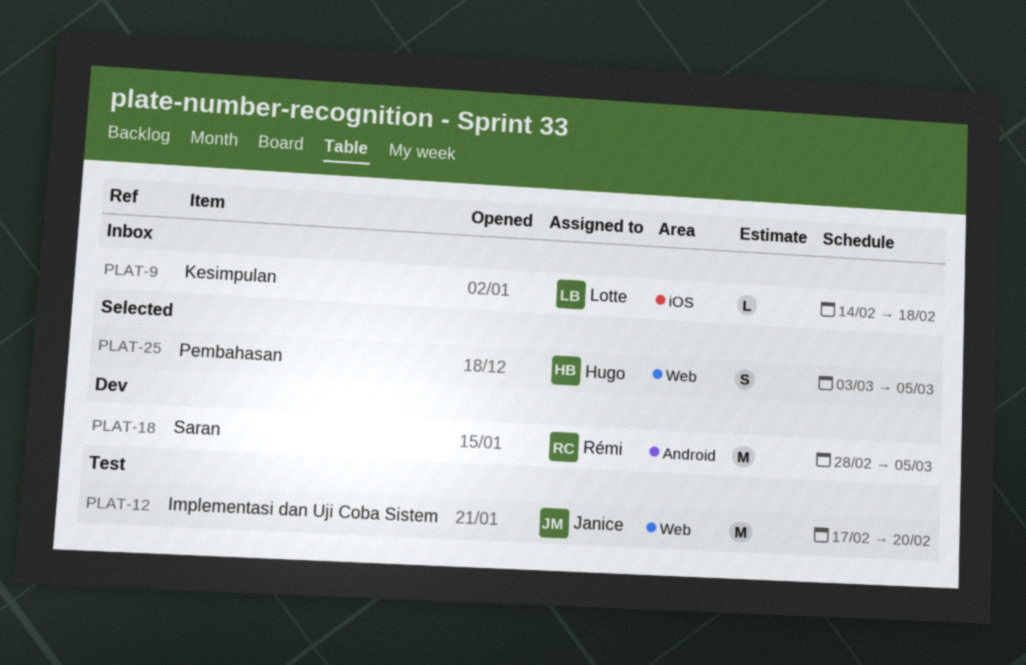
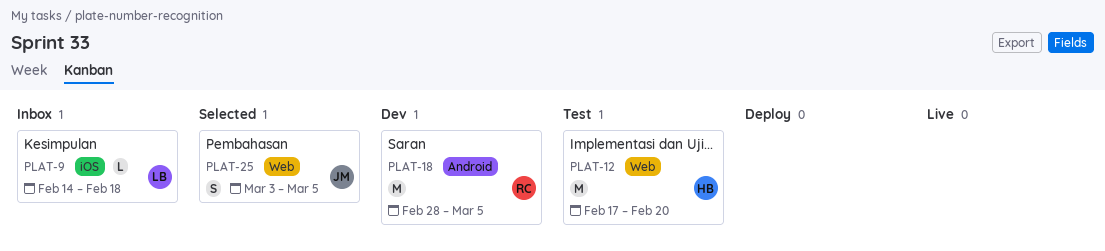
PLAT-12, owner: Janice -> Hugo
PLAT-25, owner: Hugo -> Janice

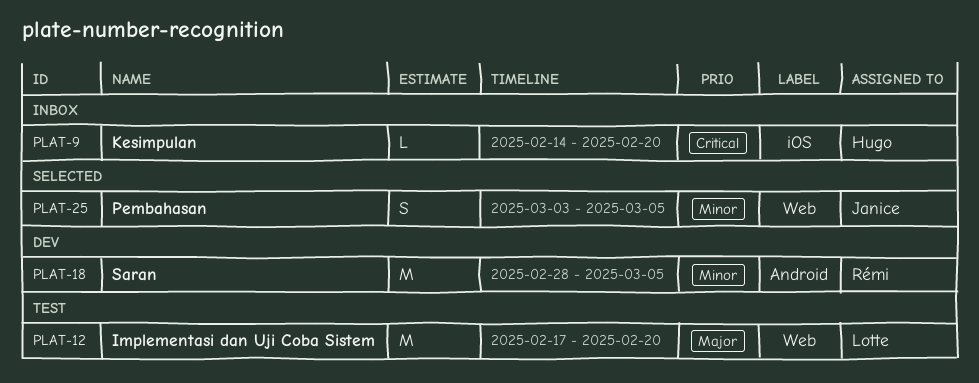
PLAT-9, owner: Lotte -> Hugo
PLAT-9, due: Feb 18 -> Feb 20
PLAT-12, owner: Hugo -> Lotte

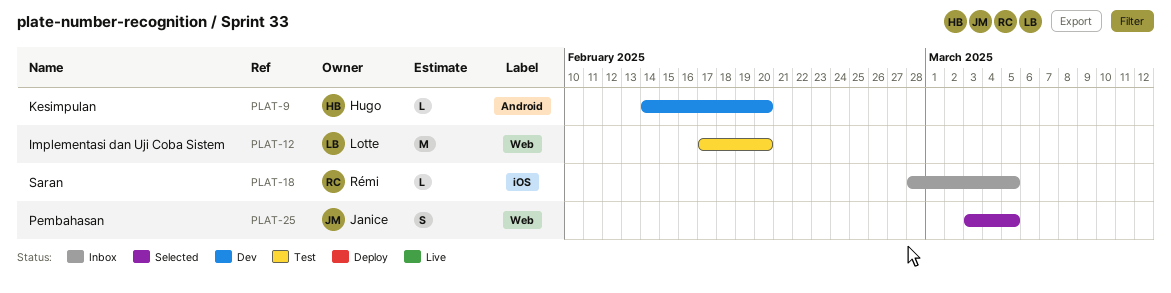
PLAT-9, status: Inbox -> Dev
PLAT-9, label: iOS -> Android
PLAT-18, status: Dev -> Inbox
PLAT-18, label: Android -> iOS
PLAT-18, estimate: M -> L

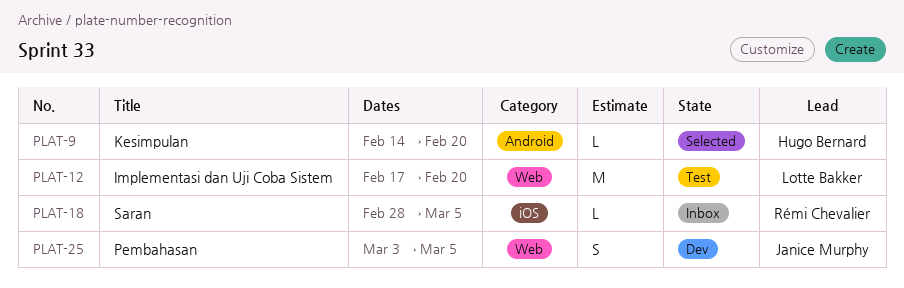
PLAT-9, status: Dev -> Selected
PLAT-25, status: Selected -> Dev

